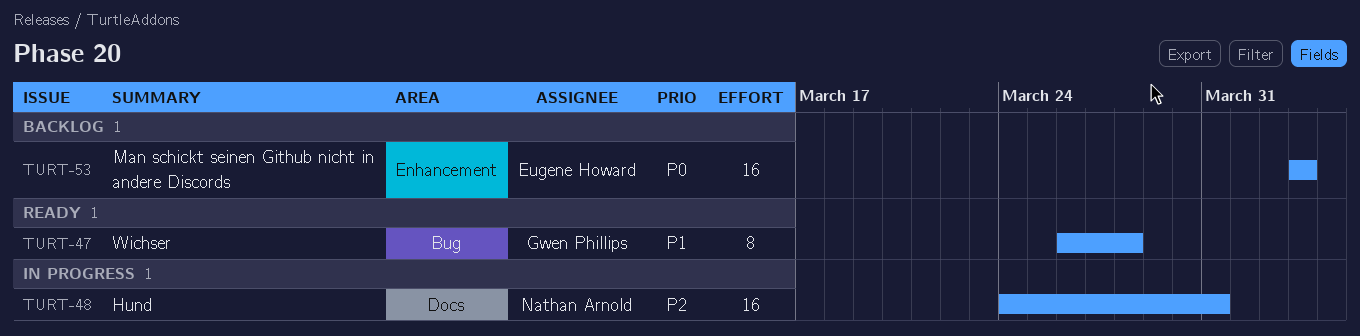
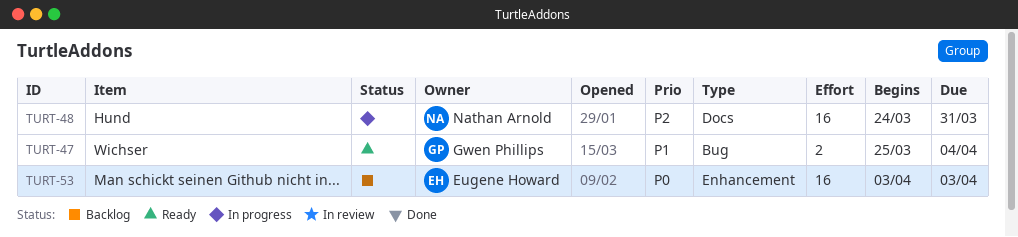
TURT-47, estimate: 8 -> 2
TURT-47, start: Mar 26 -> Mar 25
TURT-47, due: Mar 28 -> Apr 4

